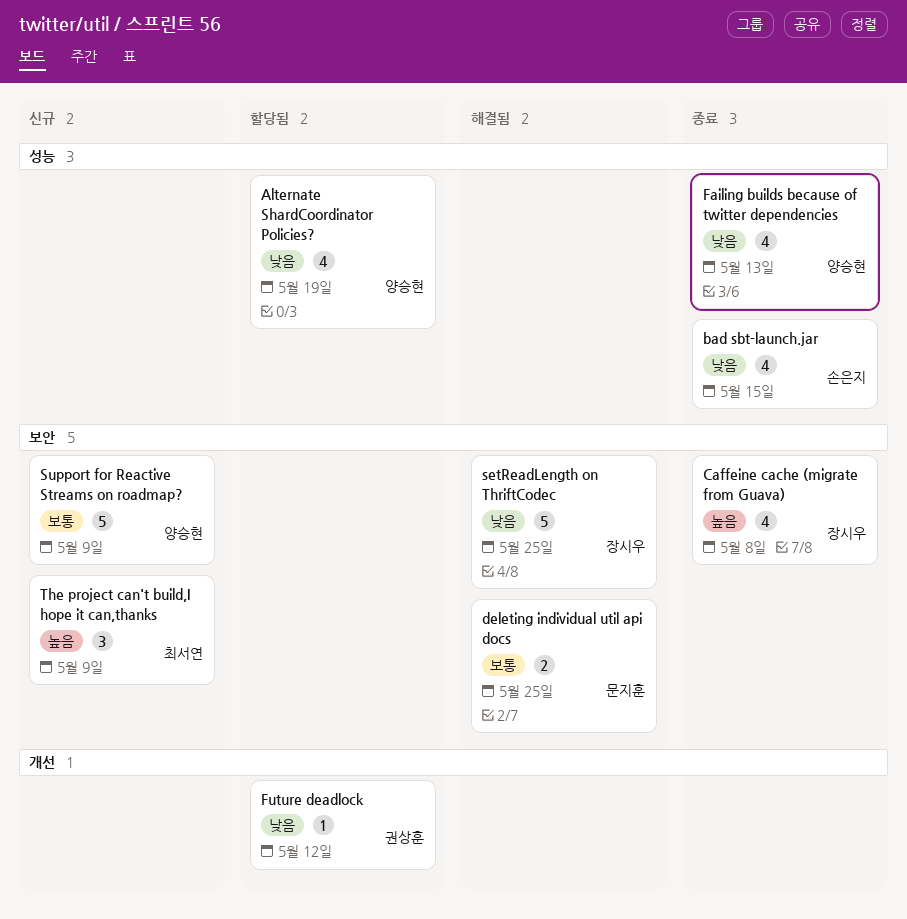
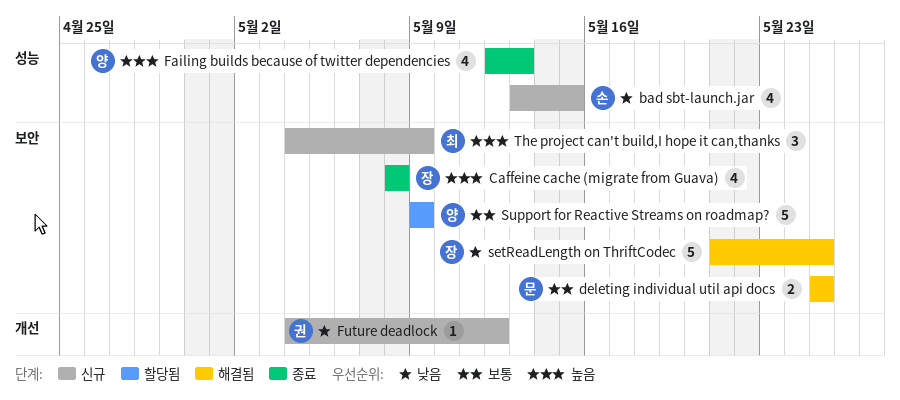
Alternate ShardCoordinator Policies?: present -> none
bad sbt-launch.jar, status: 종료 -> 신규
Failing builds because of twitter dependencies, priority: 낮음 -> 높음
Future deadlock, status: 할당됨 -> 신규
Support for Reactive Streams on roadmap?, status: 신규 -> 할당됨

